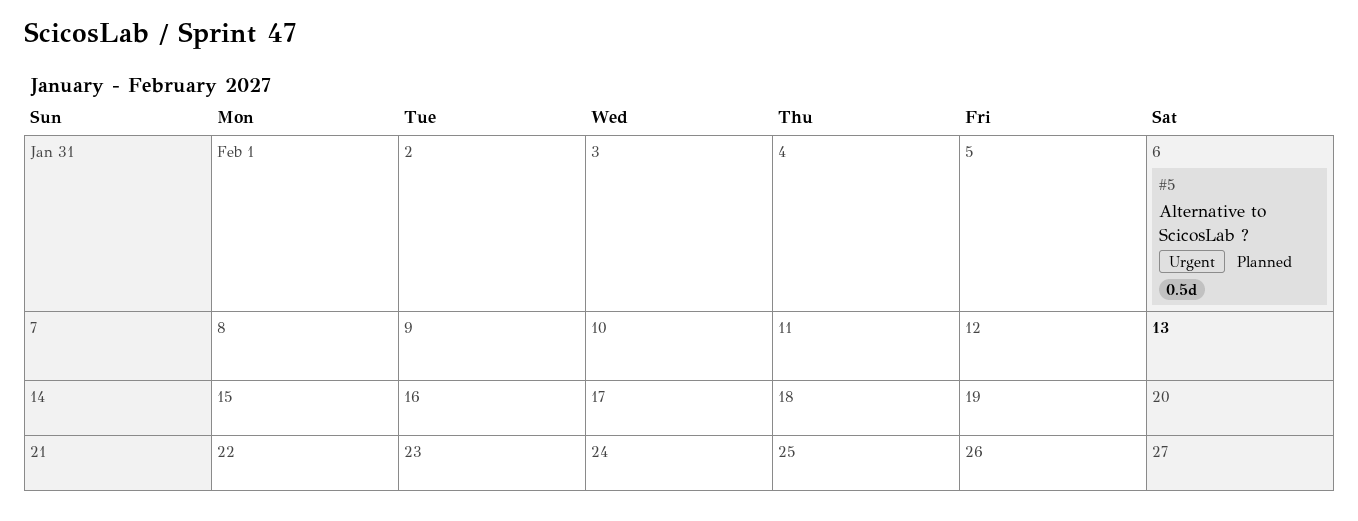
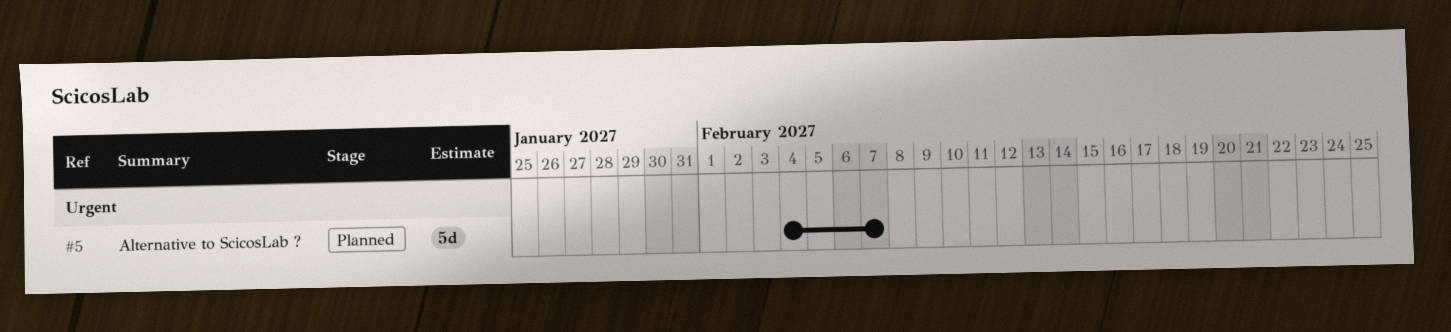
#5, estimate: 0.5d -> 5d
#5, due: Feb 6 -> Feb 7

